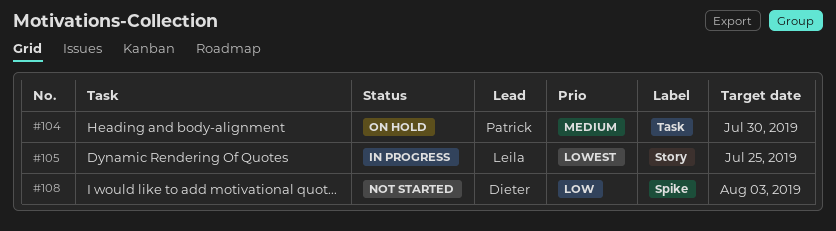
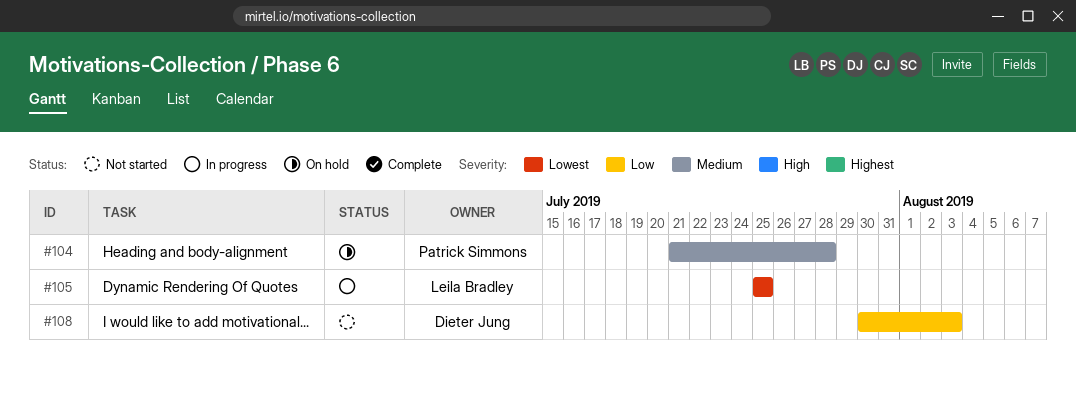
#104, due: Jul 30 -> Jul 28

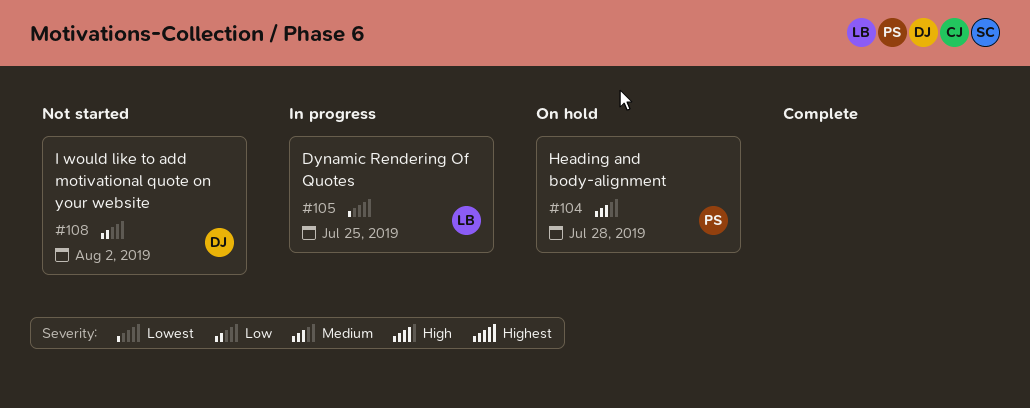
#108, due: Aug 3 -> Aug 2

